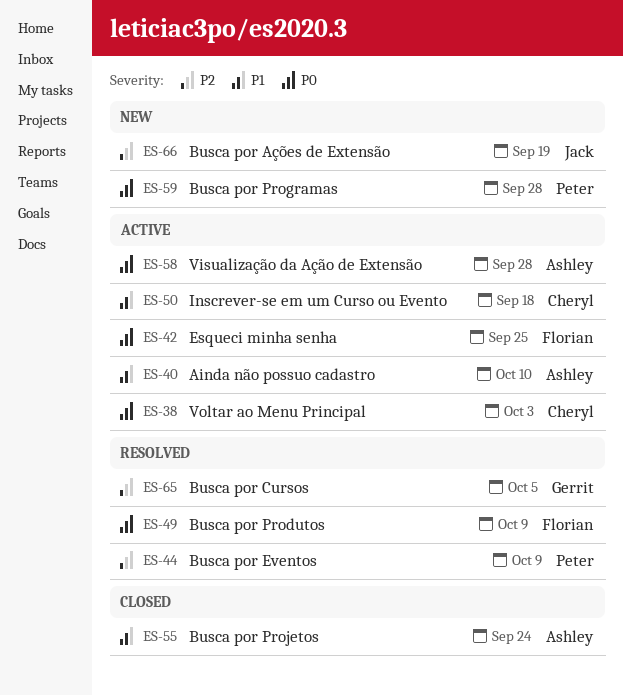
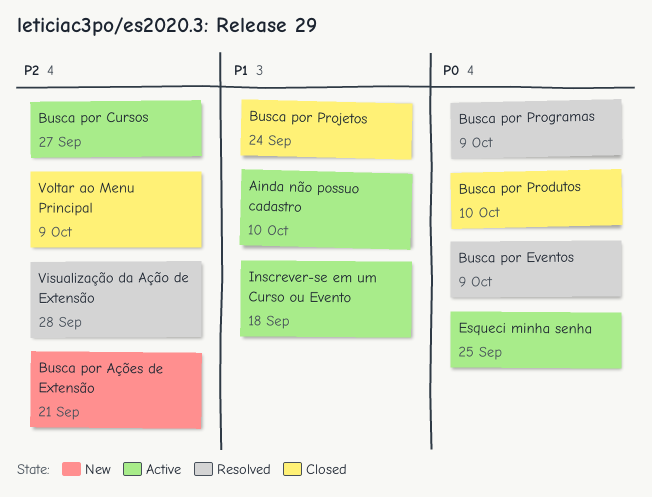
Busca por Ações de Extensão, due: Sep 19 -> Sep 21
Busca por Cursos, status: Resolved -> Active
Busca por Cursos, due: Oct 5 -> Sep 27
Busca por Eventos, priority: P2 -> P0
Busca por Produtos, status: Resolved -> Closed
Busca por Produtos, due: Oct 9 -> Oct 10
Busca por Programas, status: New -> Resolved
Busca por Programas, due: Sep 28 -> Oct 9
Visualização da Ação de Extensão, status: Active -> Resolved
Visualização da Ação de Extensão, priority: P0 -> P2
Voltar ao Menu Principal, status: Active -> Closed
Voltar ao Menu Principal, priority: P0 -> P2
Voltar ao Menu Principal, due: Oct 3 -> Oct 9

